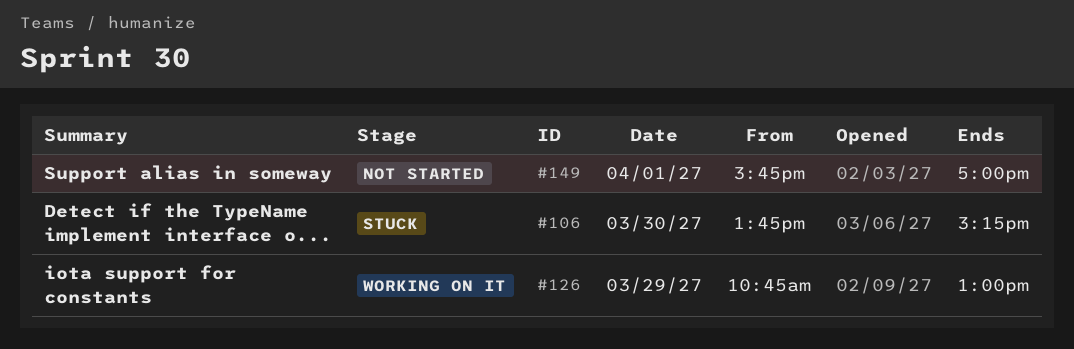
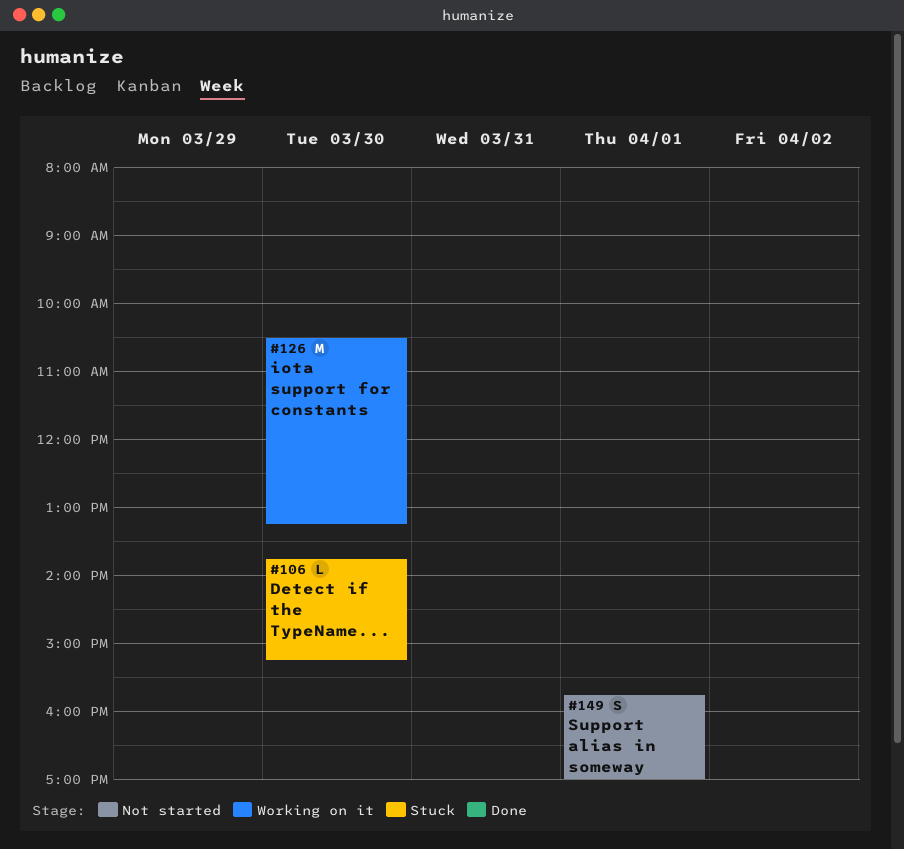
#126, day: Mar 29 -> Mar 30
#126, begins: 10:45 -> 10:30
#126, ends: 13:00 -> 13:15

